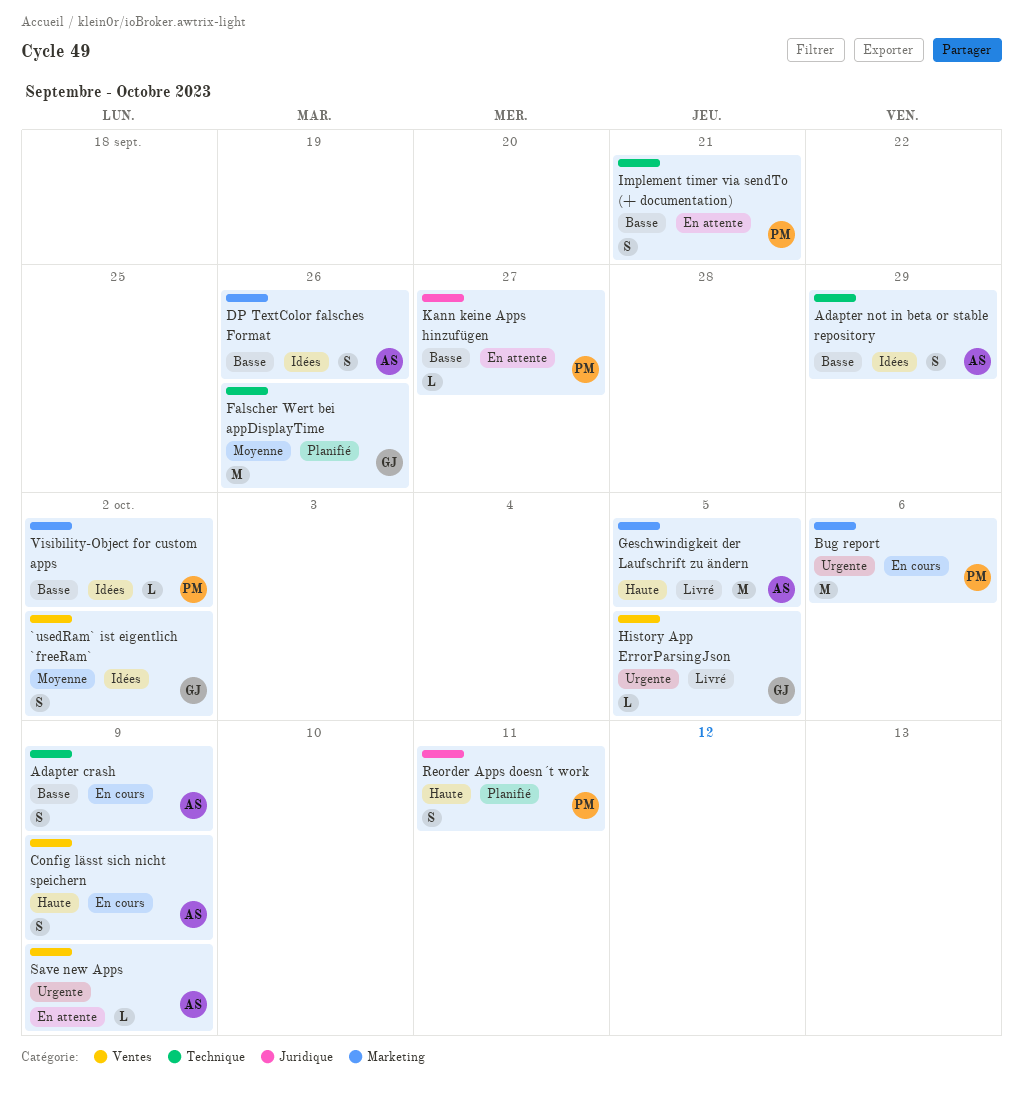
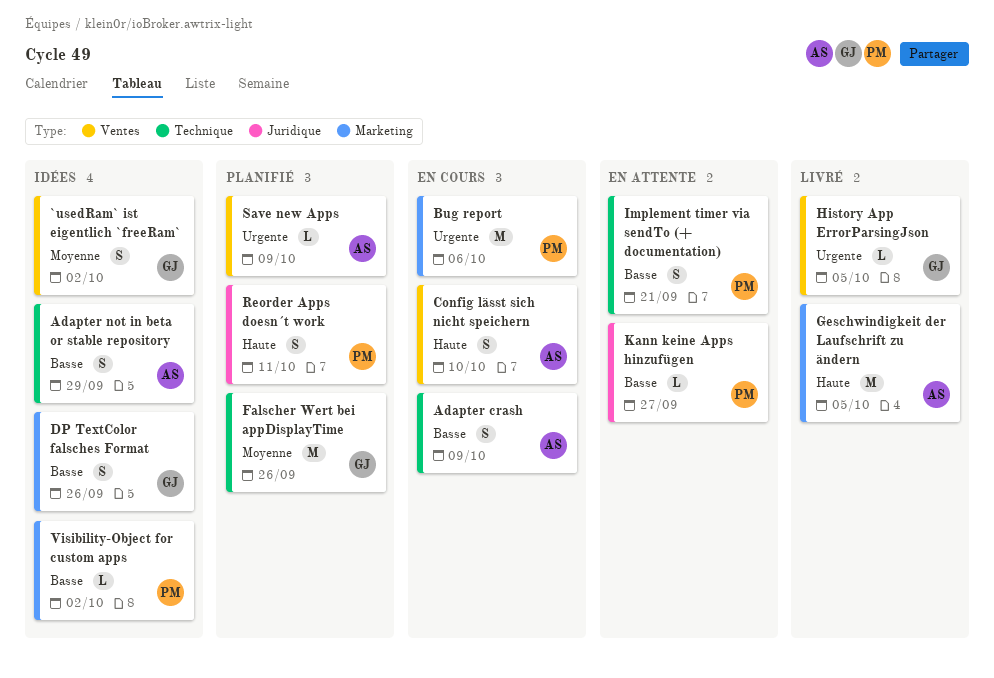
Config lässt sich nicht speichern, due: Oct 9 -> Oct 10
DP TextColor falsches Format, owner: AS -> GJ
Save new Apps, status: En attente -> Planifié

